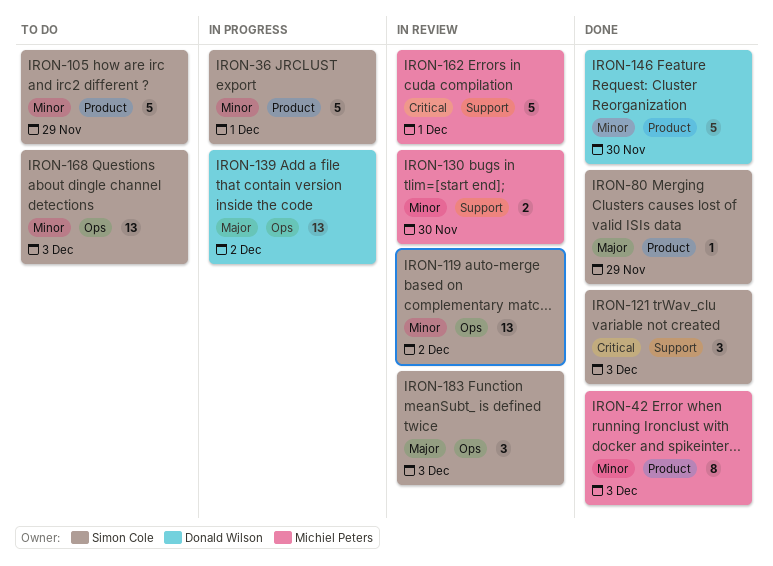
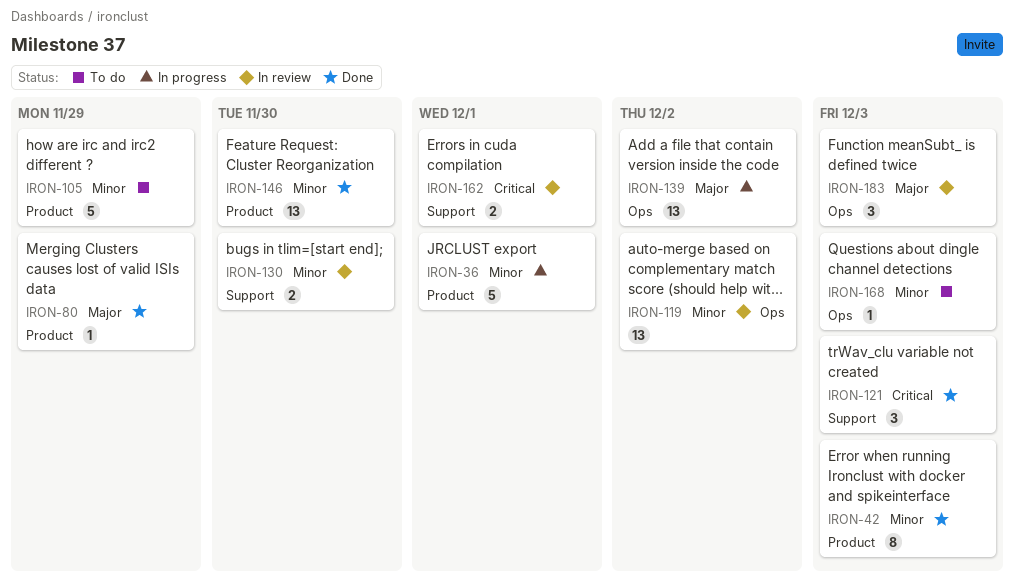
IRON-146, estimate: 5 -> 13
IRON-162, estimate: 5 -> 2
IRON-168, estimate: 13 -> 1

